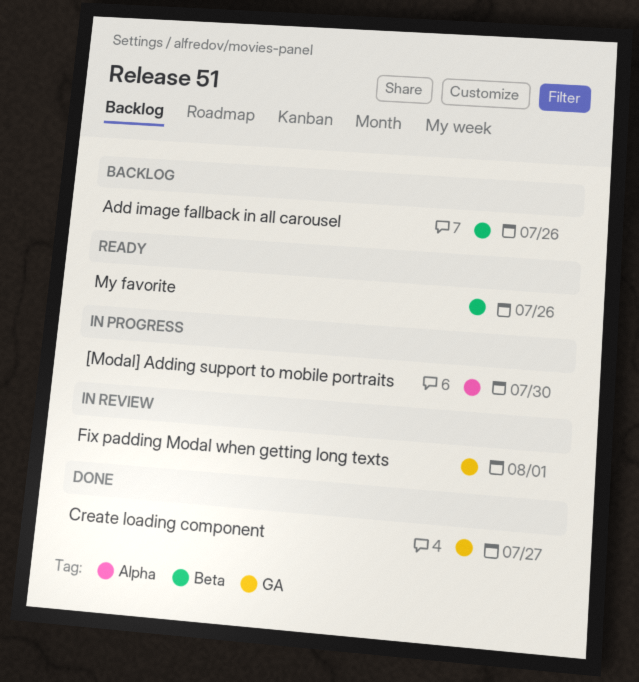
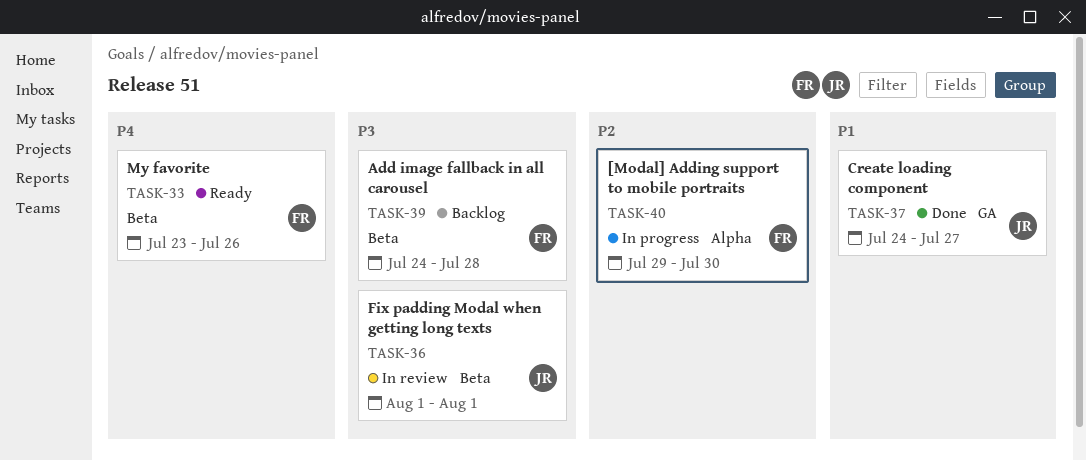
Add image fallback in all carousel, due: Jul 26 -> Jul 28
Fix padding Modal when getting long texts, label: GA -> Beta

